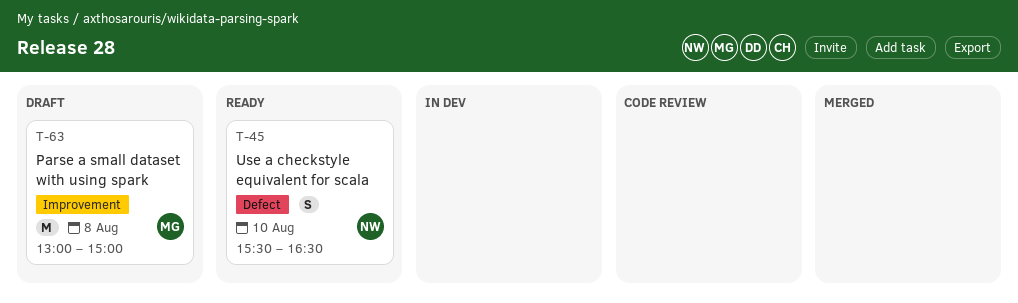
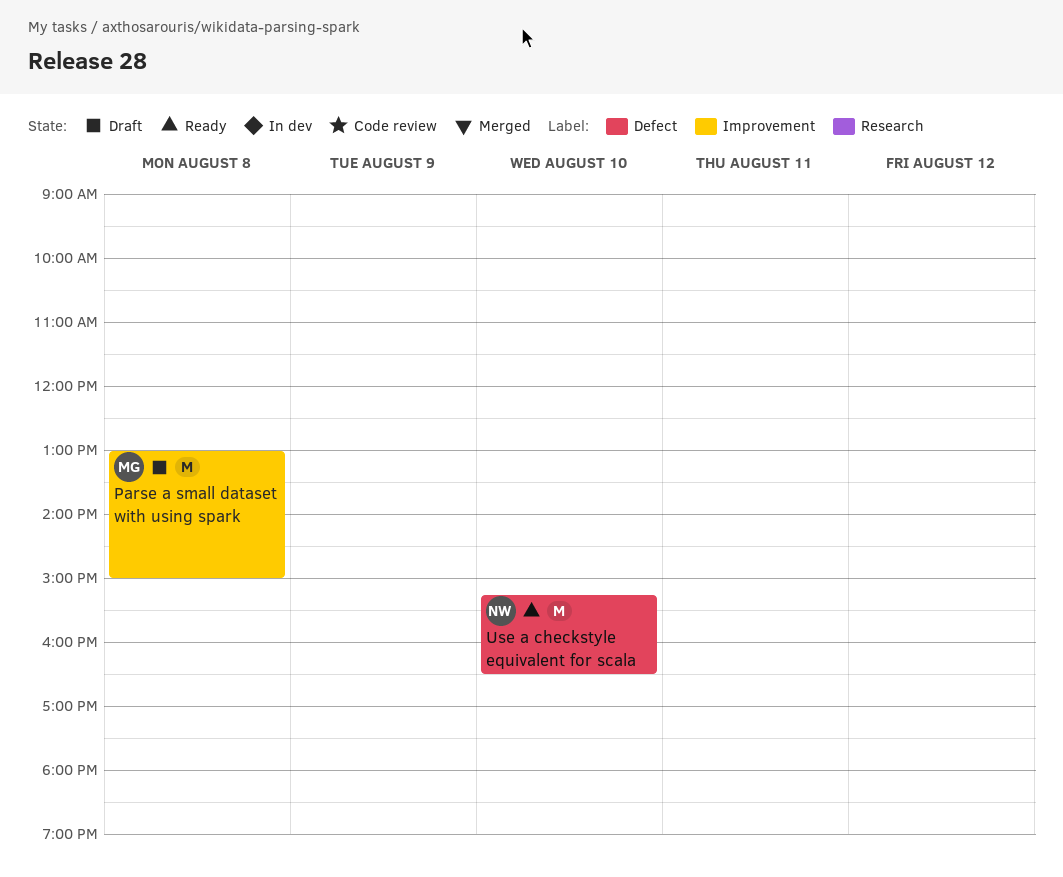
Use a checkstyle equivalent for scala, estimate: S -> M
Use a checkstyle equivalent for scala, begins: 15:30 -> 15:15

